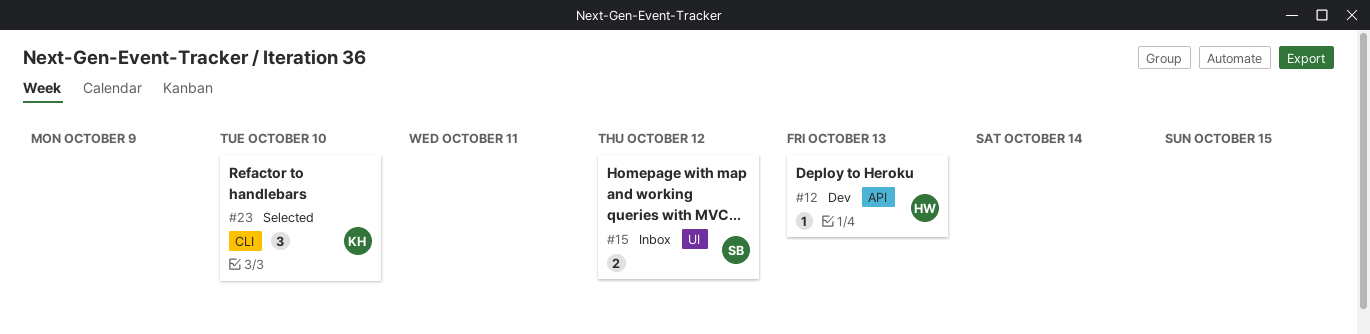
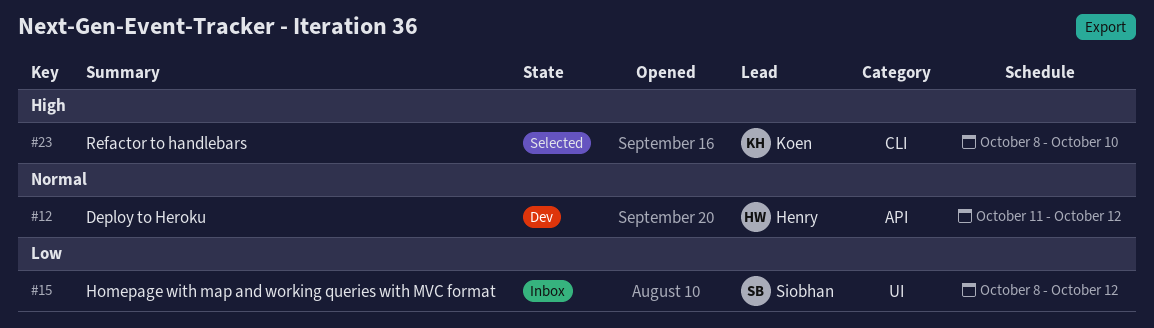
#12, due: Oct 13 -> Oct 12

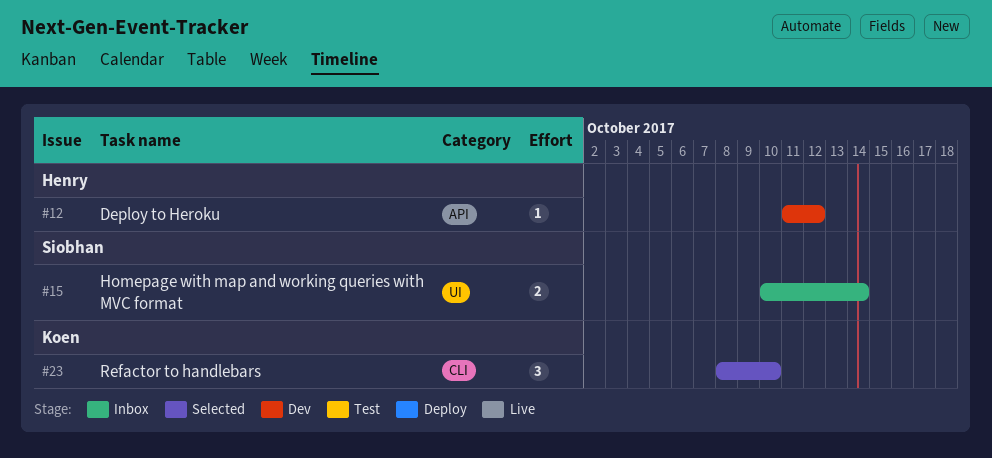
#15, start: Oct 8 -> Oct 10
#15, due: Oct 12 -> Oct 14

